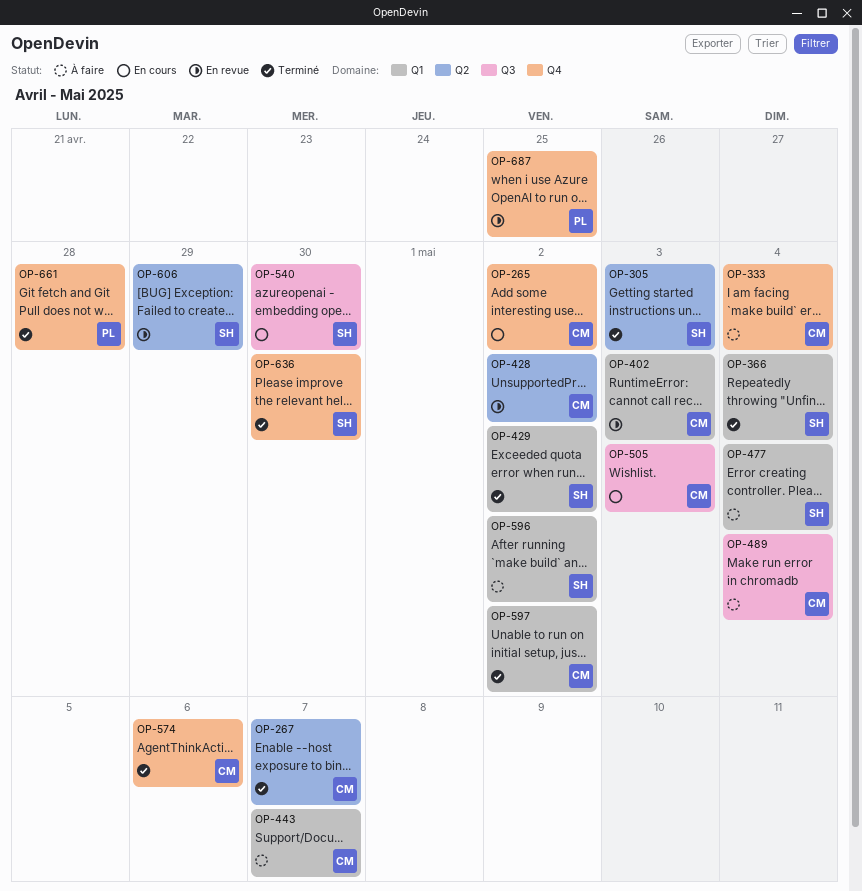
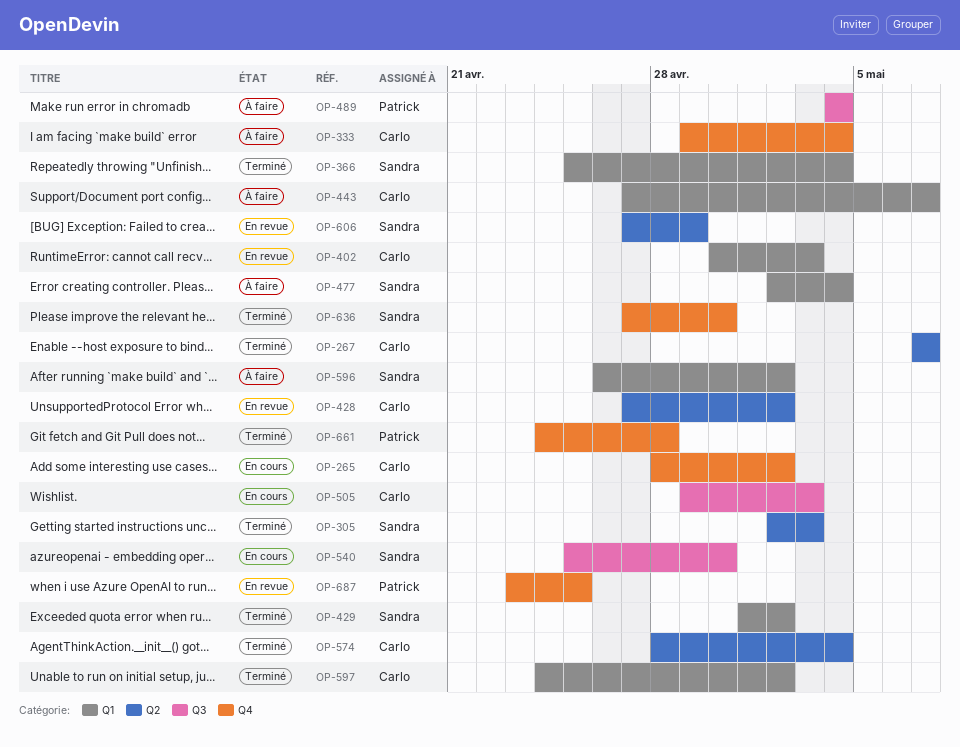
OP-489, owner: Carlo -> Patrick
OP-574, label: Q4 -> Q2
OP-574, due: May 6 -> May 4

